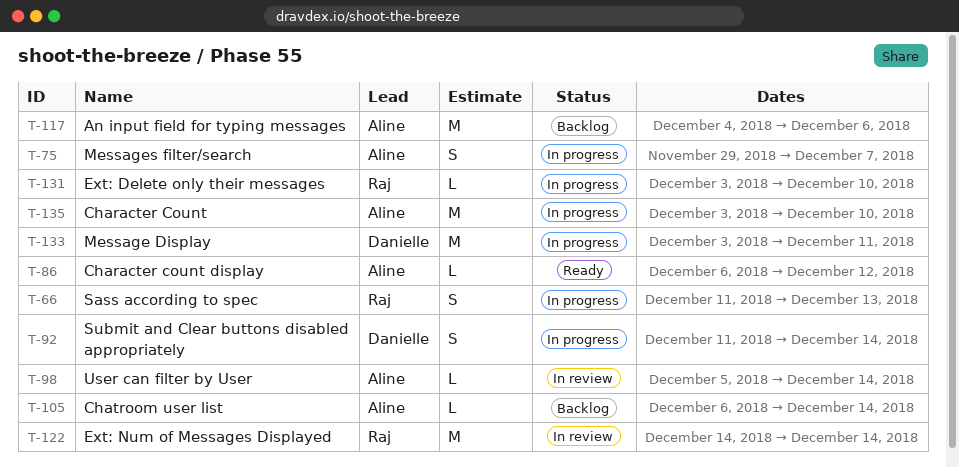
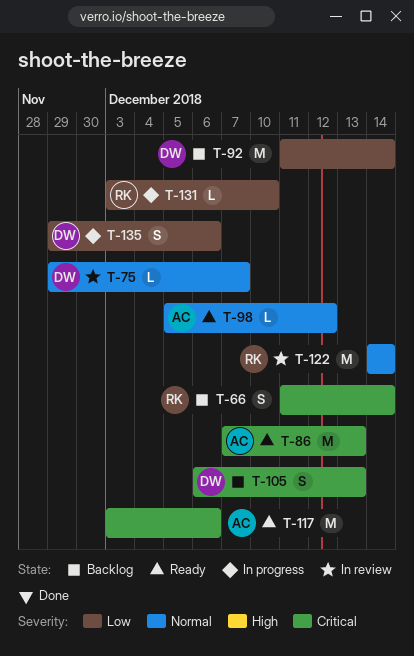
T-66, status: In progress -> Backlog
T-66, due: Dec 13 -> Dec 14
T-75, status: In progress -> In review
T-75, owner: Aline -> Danielle
T-75, estimate: S -> L
T-86, estimate: L -> M
T-86, start: Dec 6 -> Dec 7
T-86, due: Dec 12 -> Dec 13
T-92, status: In progress -> Backlog
T-92, estimate: S -> M
T-98, status: In review -> Ready
T-98, due: Dec 14 -> Dec 12
T-105, owner: Aline -> Danielle
T-105, estimate: L -> S
T-105, due: Dec 14 -> Dec 13
T-117, status: Backlog -> Ready
T-117, start: Dec 4 -> Dec 3
T-133: present -> none
T-135, owner: Aline -> Danielle
T-135, estimate: M -> S
T-135, start: Dec 3 -> Nov 29
T-135, due: Dec 10 -> Dec 6

